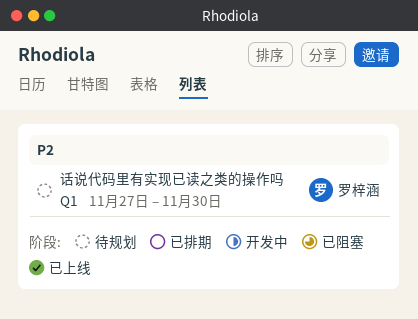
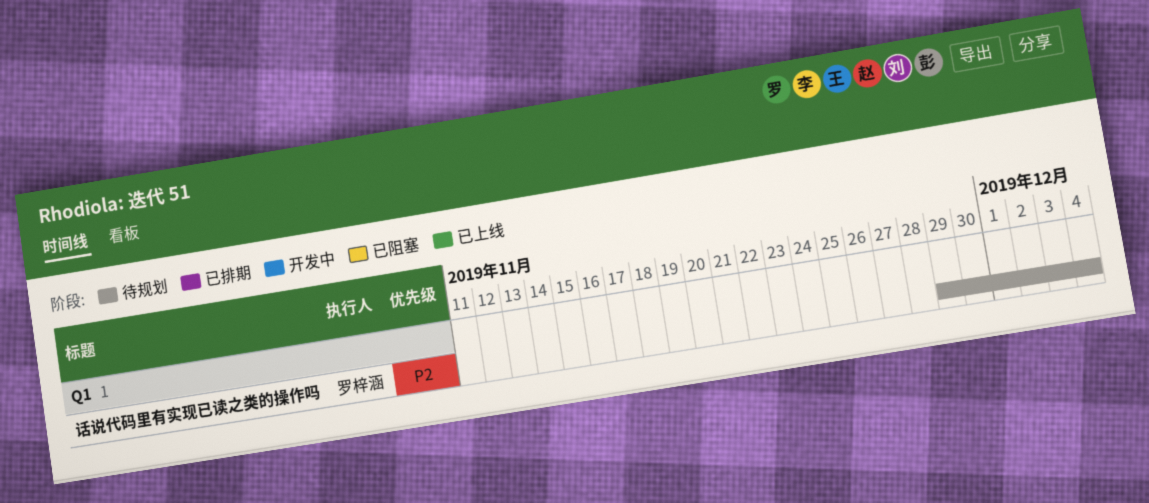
话说代码里有实现已读之类的操作吗, start: Nov 27 -> Nov 29
话说代码里有实现已读之类的操作吗, due: Nov 30 -> Dec 4

